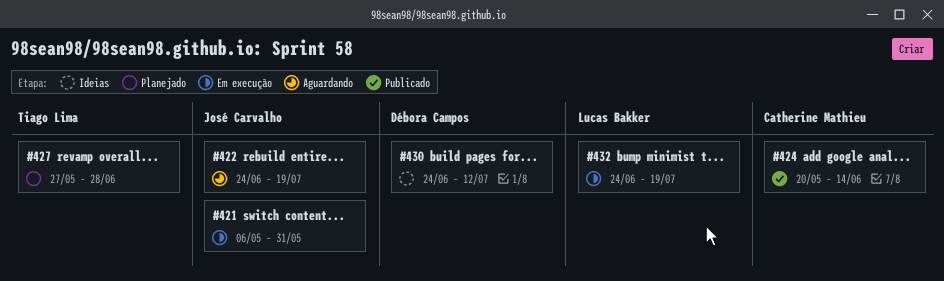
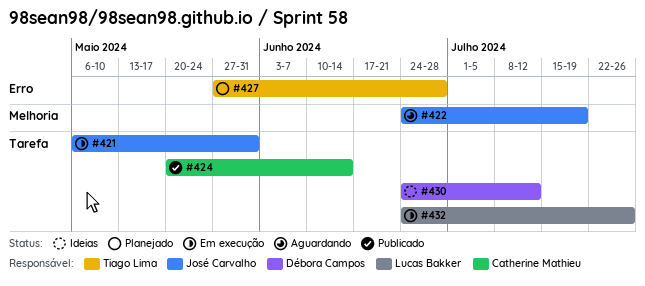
#432, due: Jul 19 -> Jul 26

